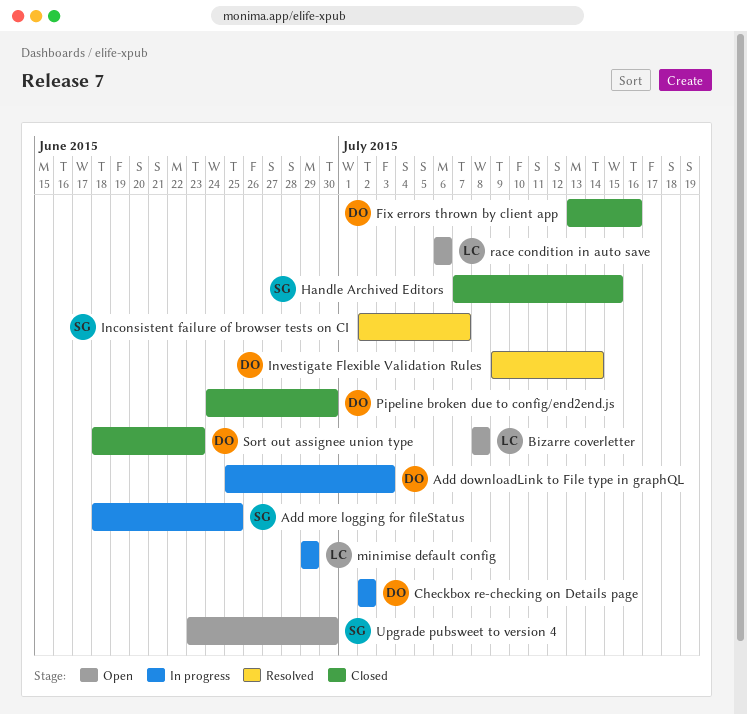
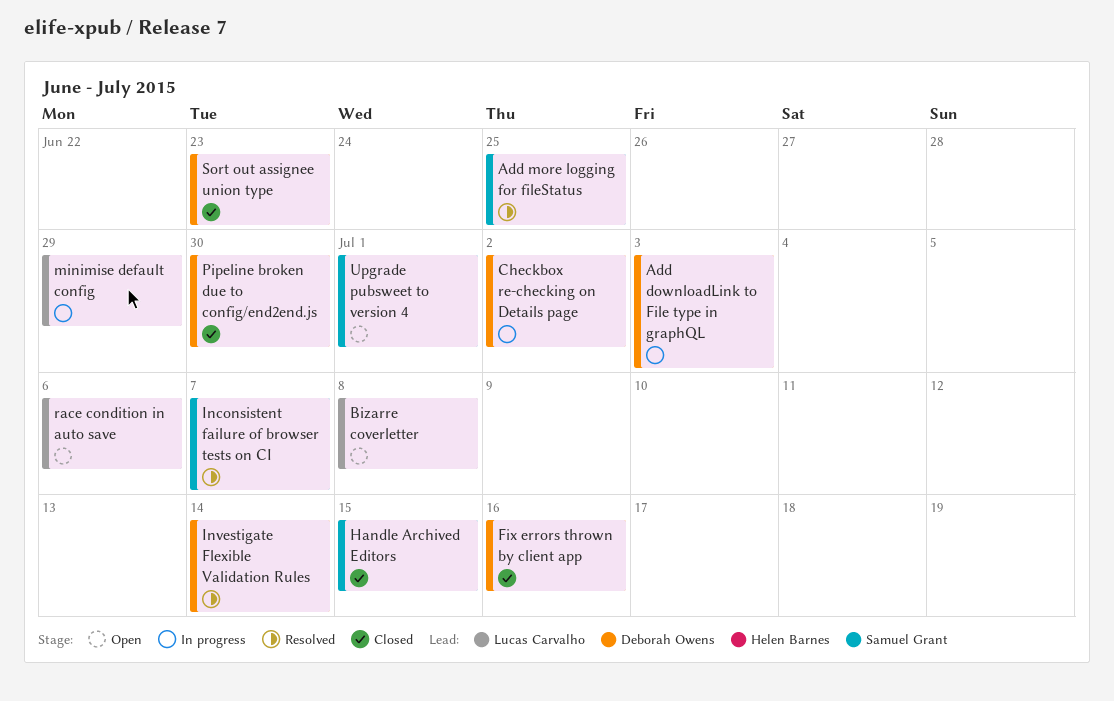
Add more logging for fileStatus, status: In progress -> Resolved
Upgrade pubsweet to version 4, due: Jun 30 -> Jul 1

